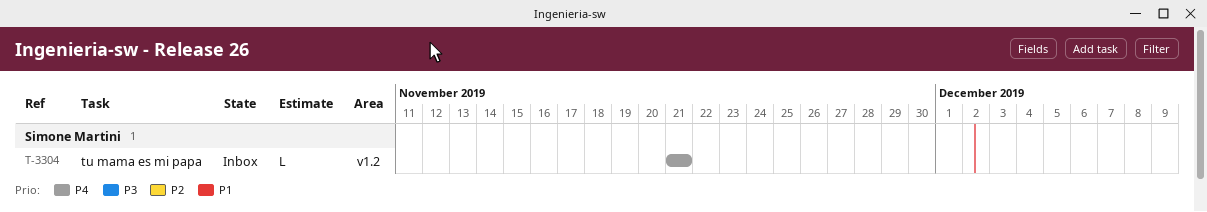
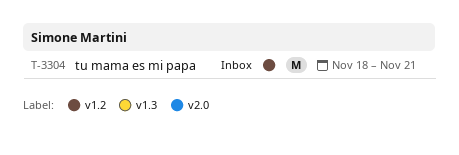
T-3304, estimate: L -> M
T-3304, start: Nov 21 -> Nov 18

